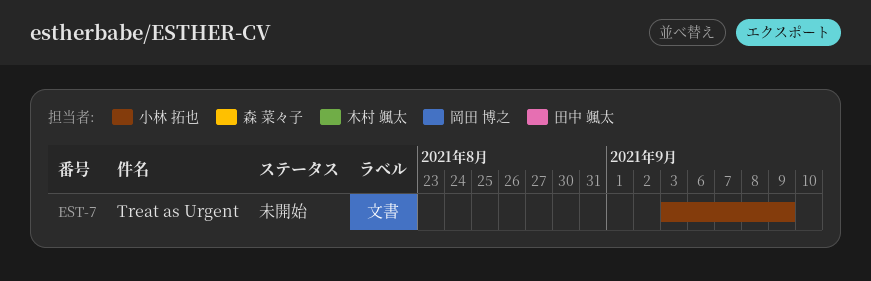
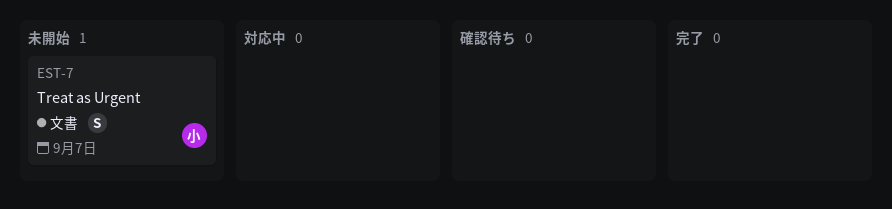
EST-7, due: Sep 9 -> Sep 7

